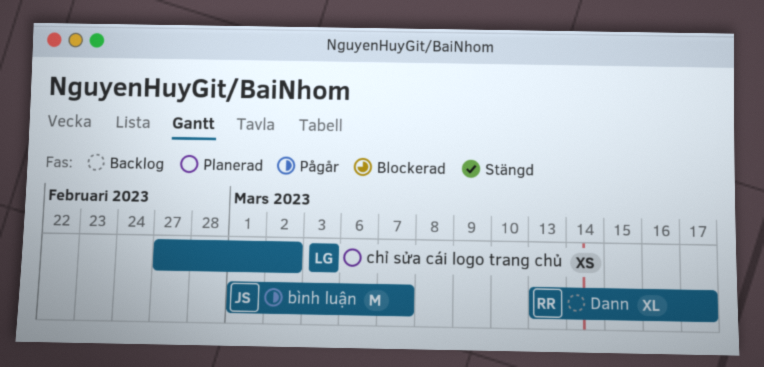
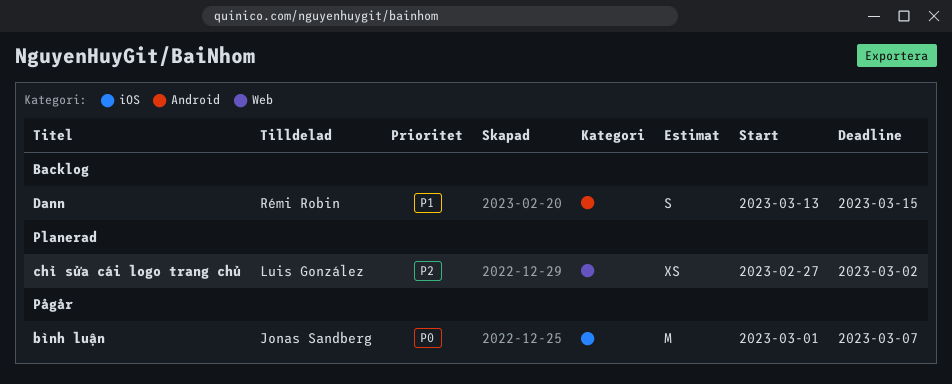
Dann, estimate: XL -> S
Dann, due: Mar 17 -> Mar 15

